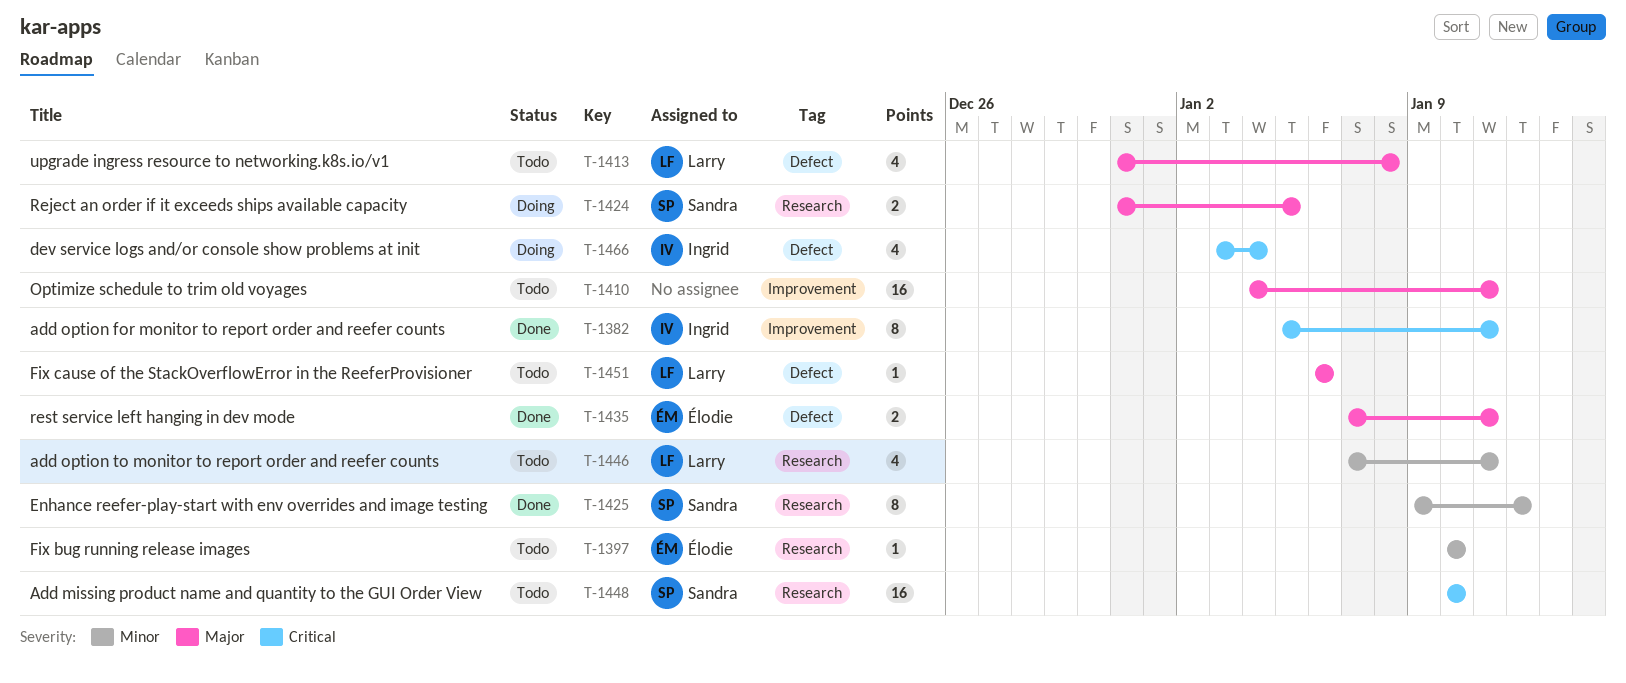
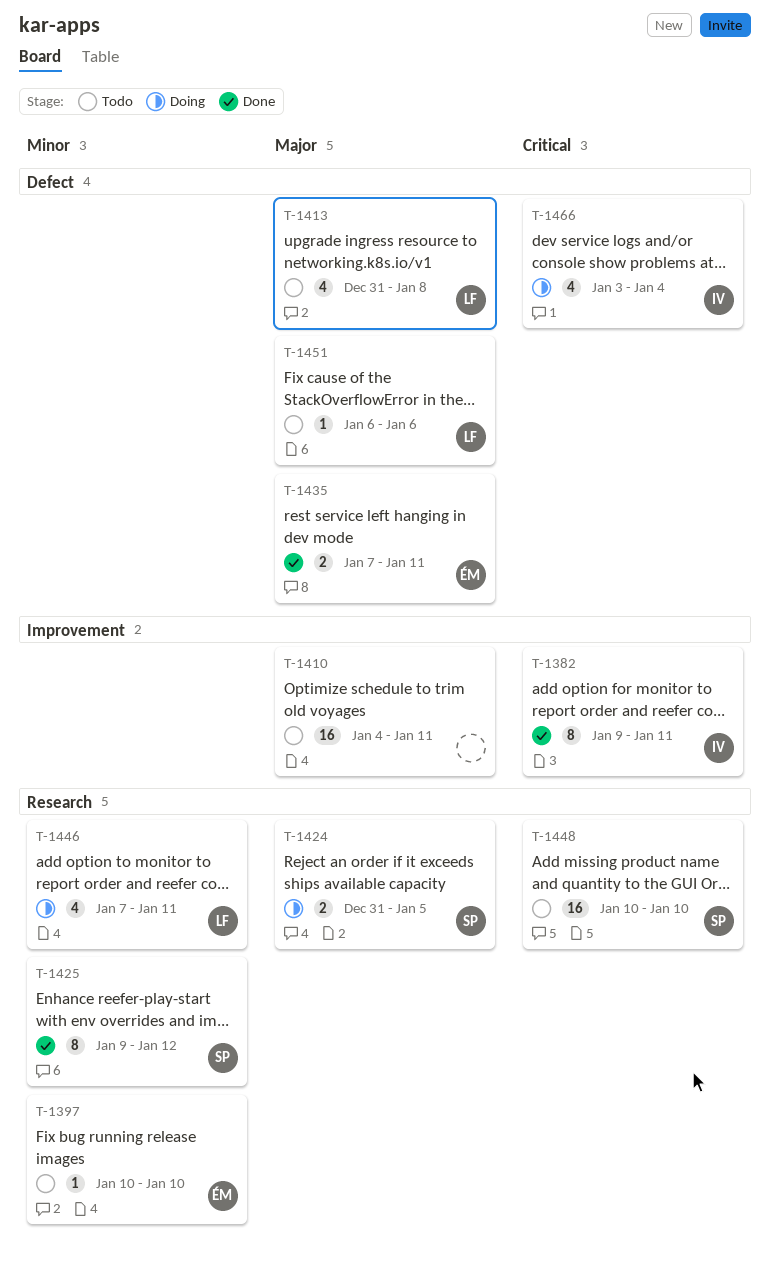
T-1382, start: Jan 5 -> Jan 9
T-1446, status: Todo -> Doing

